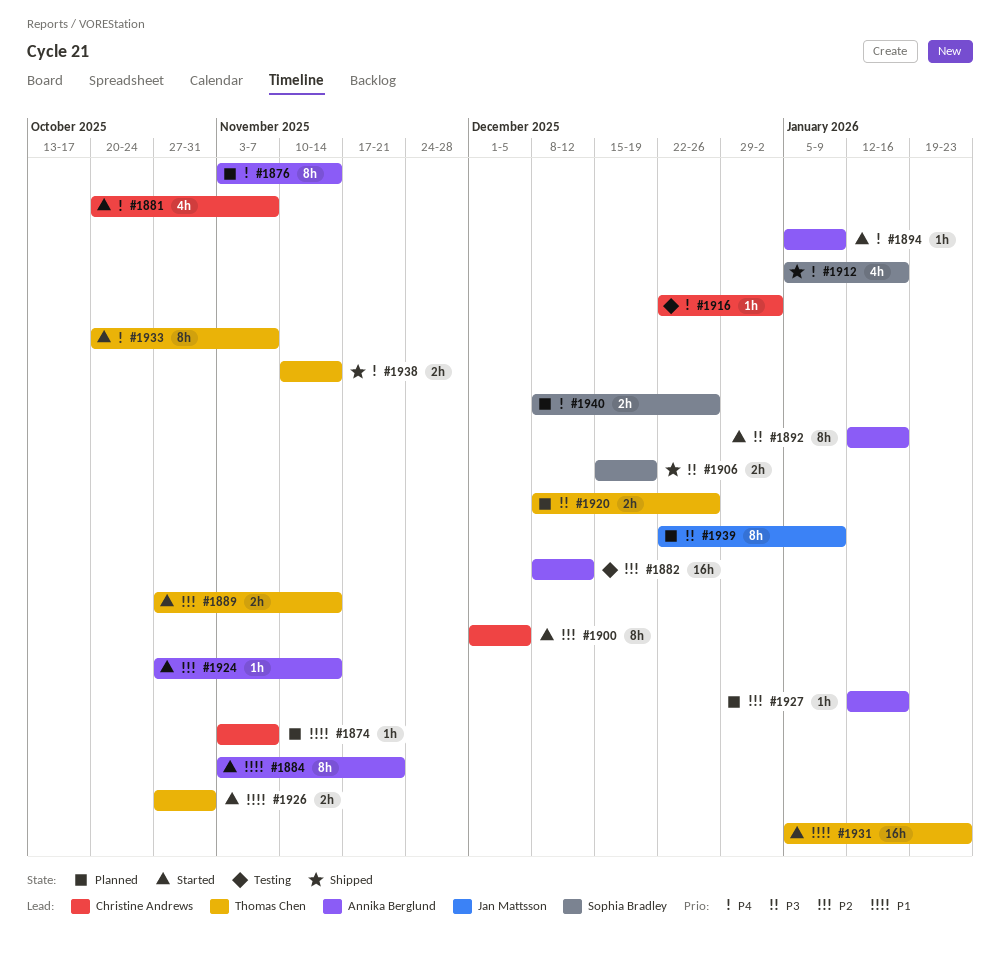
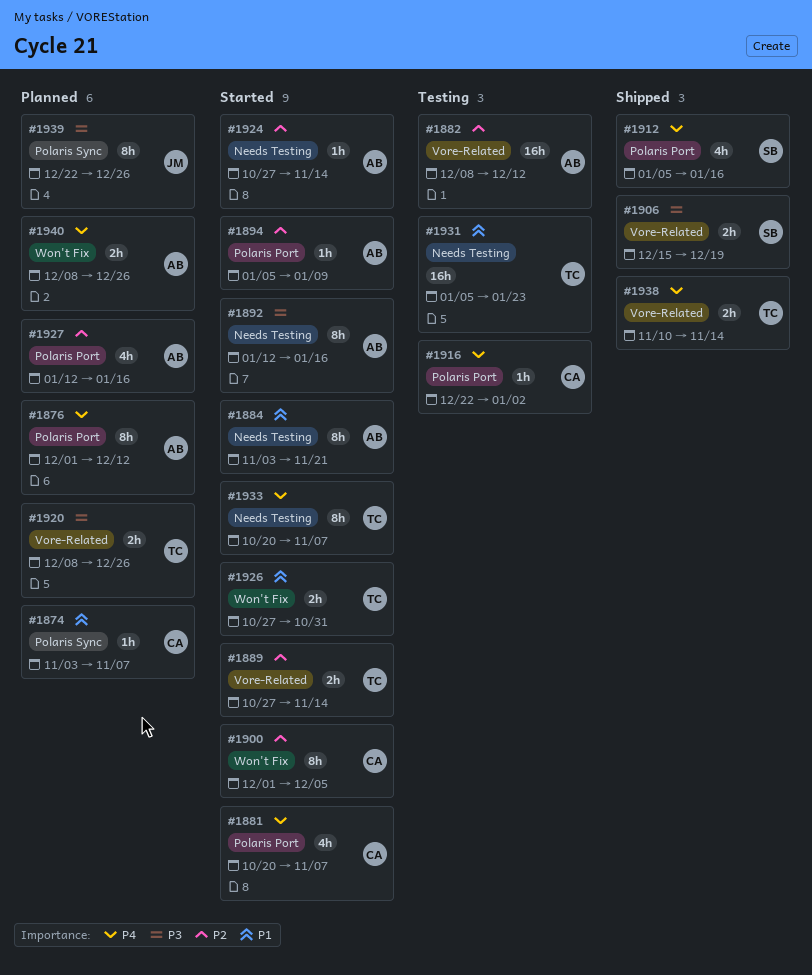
#1876, start: Nov 3 -> Dec 1
#1876, due: Nov 14 -> Dec 12
#1894, priority: P4 -> P2
#1927, estimate: 1h -> 4h
#1931, status: Started -> Testing
#1939, due: Jan 9 -> Dec 26
#1940, owner: Sophia Bradley -> Annika Berglund

